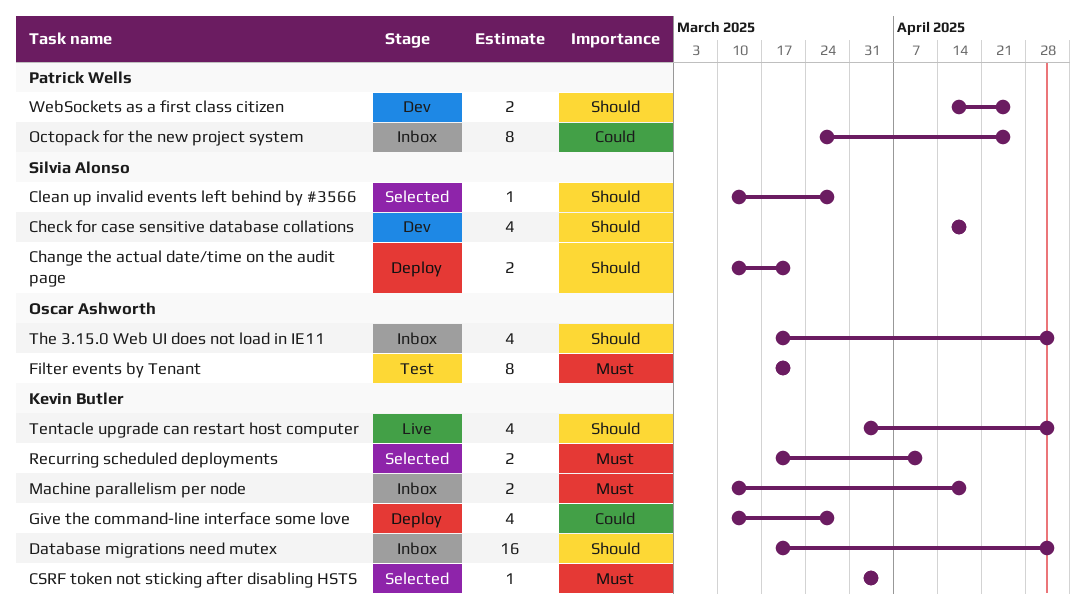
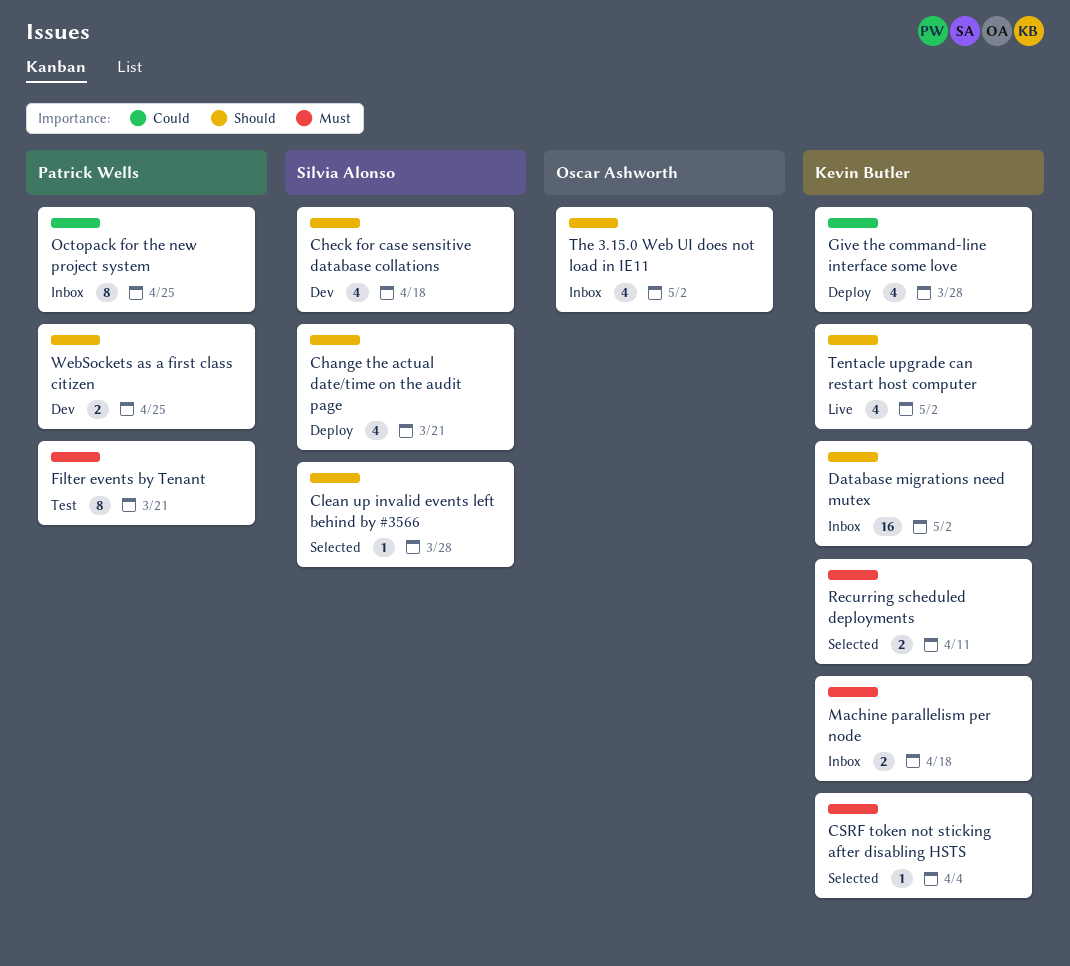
Change the actual date/time on the audit page, estimate: 2 -> 4
Filter events by Tenant, owner: Oscar Ashworth -> Patrick Wells

